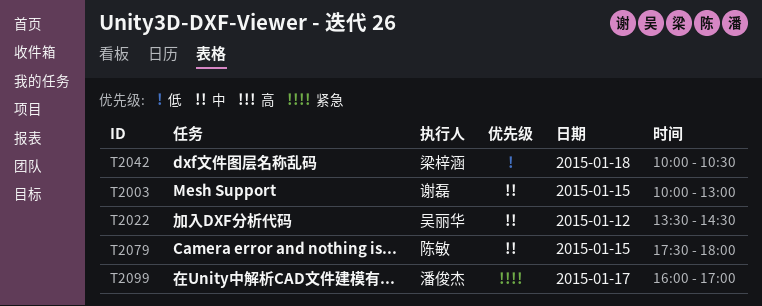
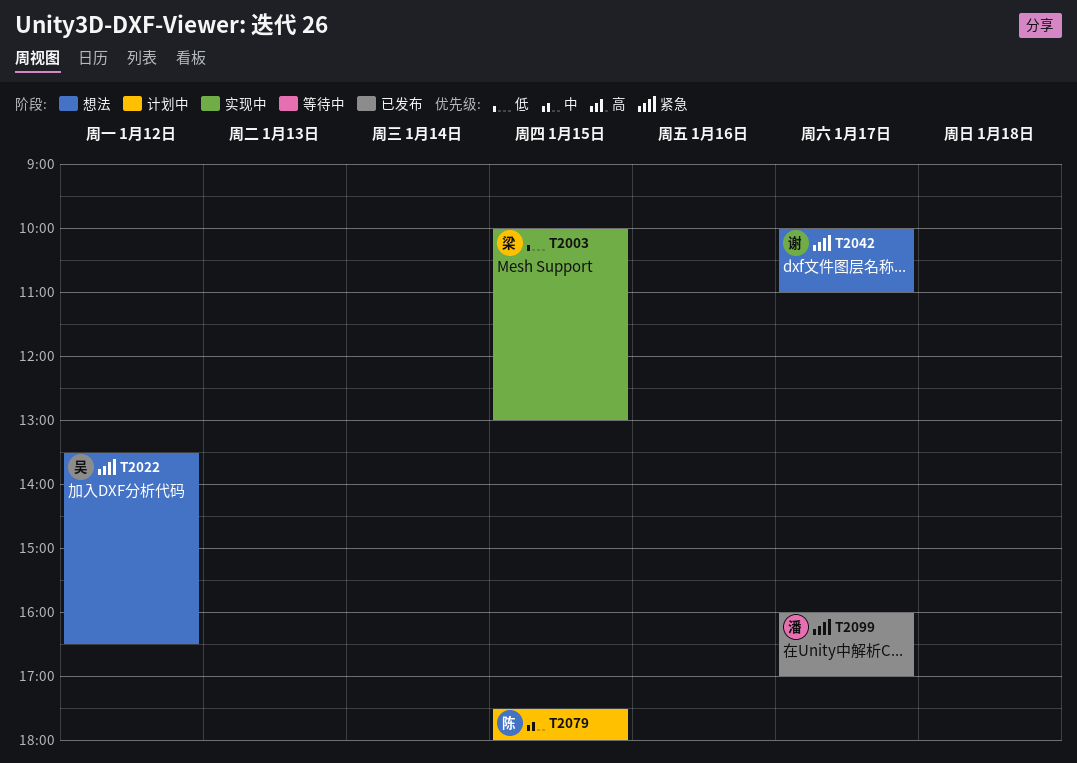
T2003, owner: 谢磊 -> 梁梓涵
T2003, priority: 中 -> 低
T2022, priority: 中 -> 紧急
T2022, ends: 14:30 -> 16:30
T2042, owner: 梁梓涵 -> 谢磊
T2042, priority: 低 -> 紧急
T2042, day: Jan 18 -> Jan 17
T2042, ends: 10:30 -> 11:00

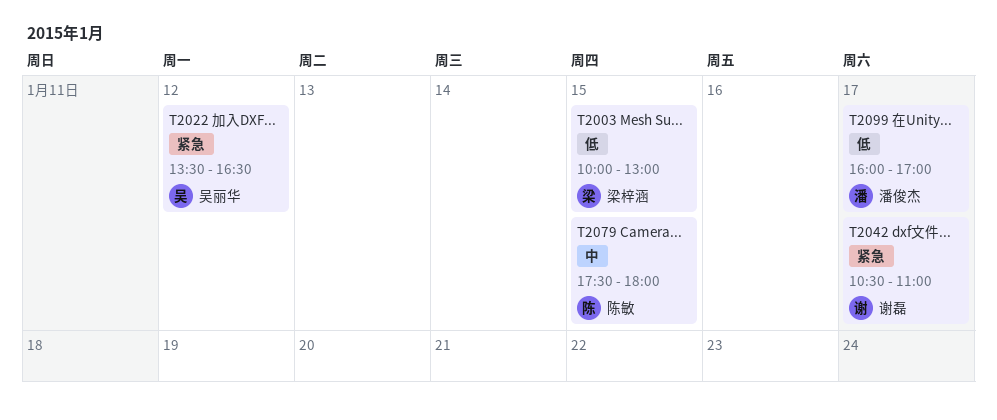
T2042, begins: 10:00 -> 10:30
T2099, priority: 紧急 -> 低

